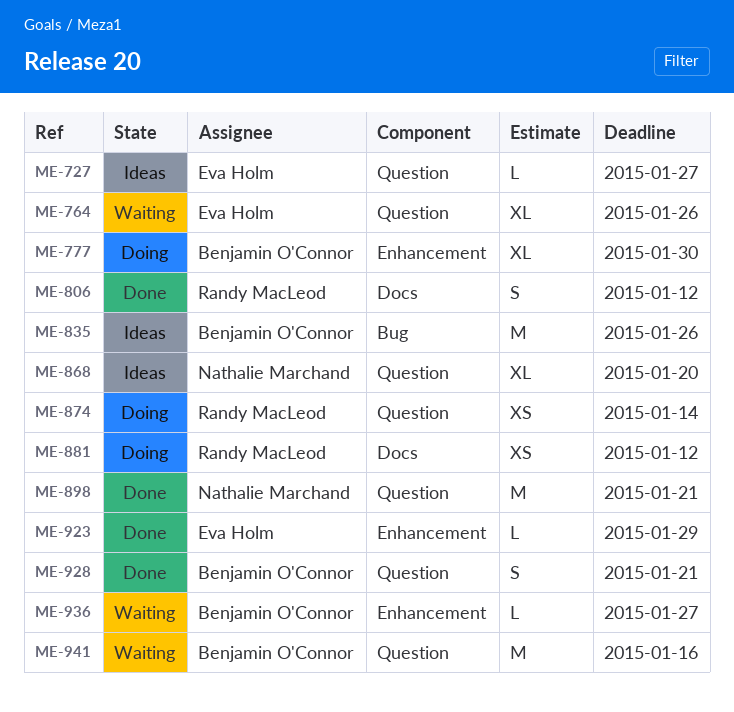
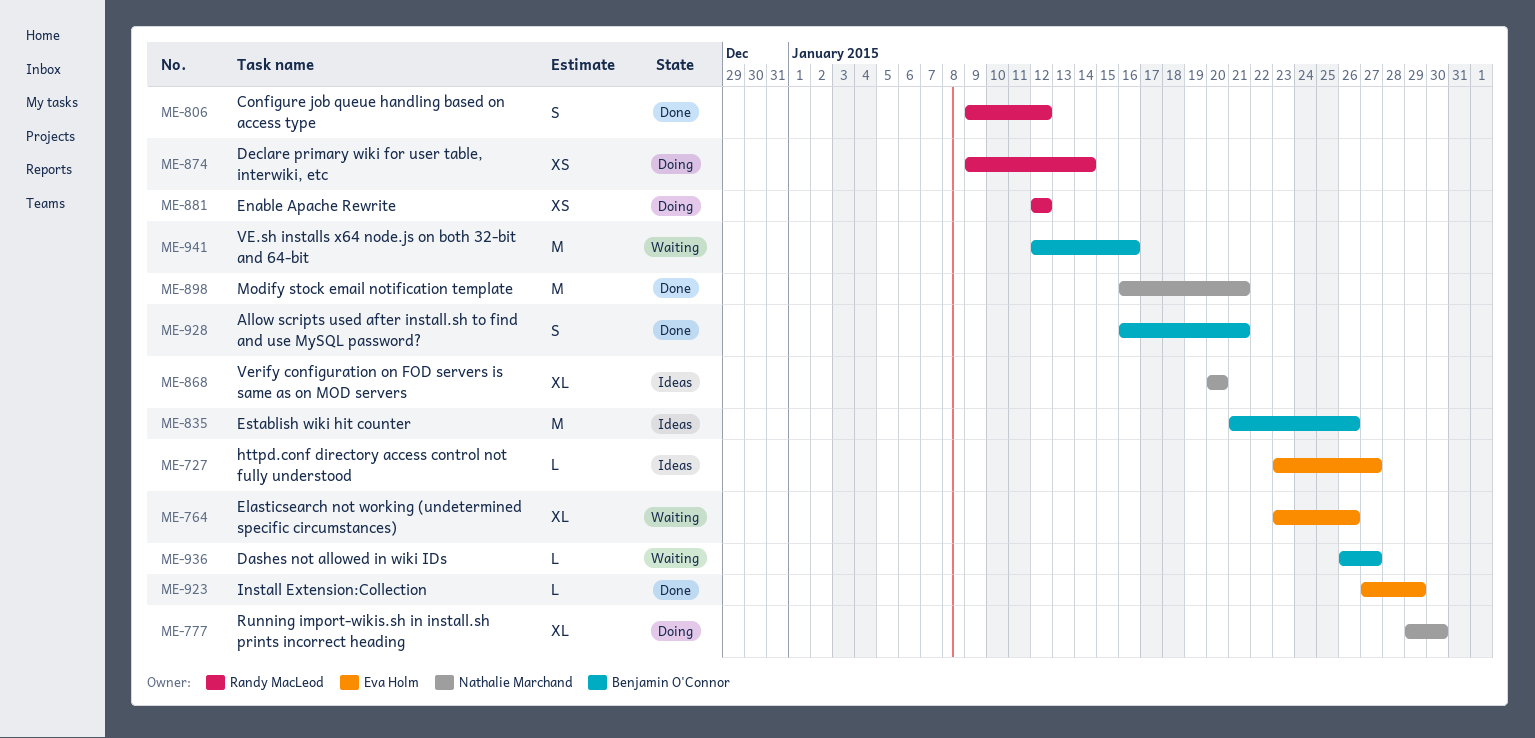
ME-777, owner: Benjamin O'Connor -> Nathalie Marchand

